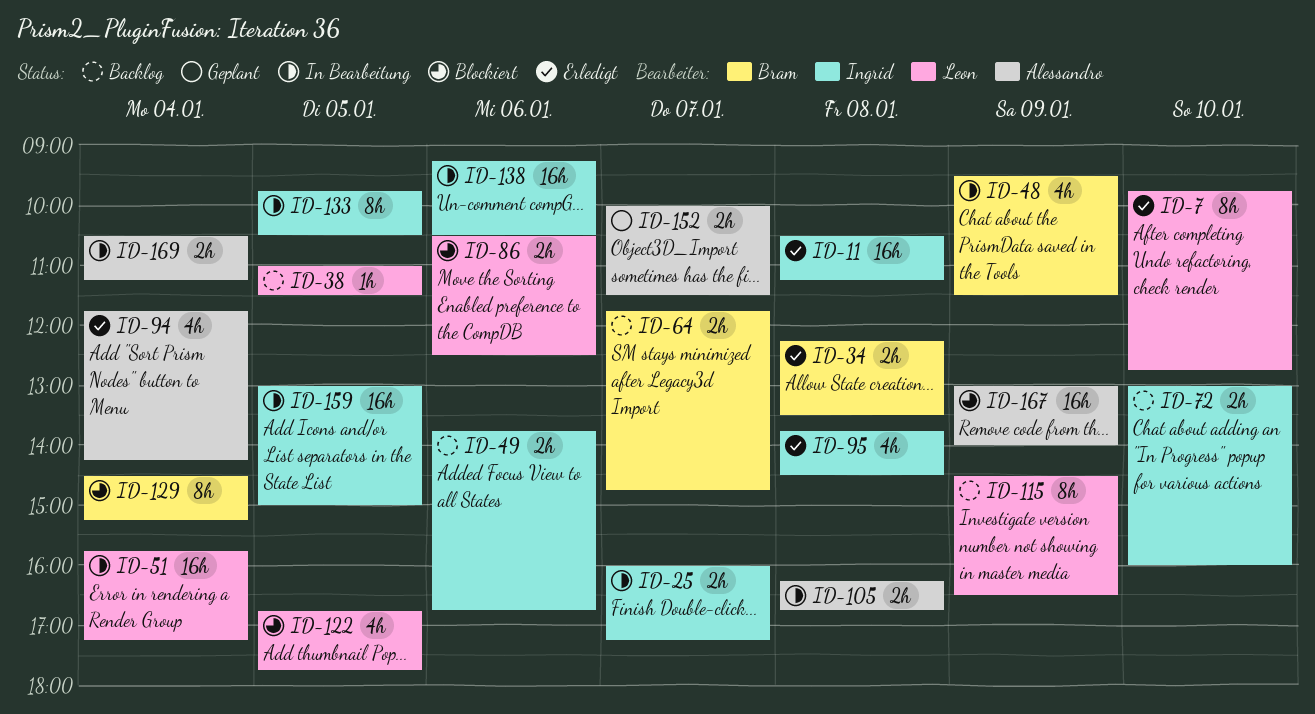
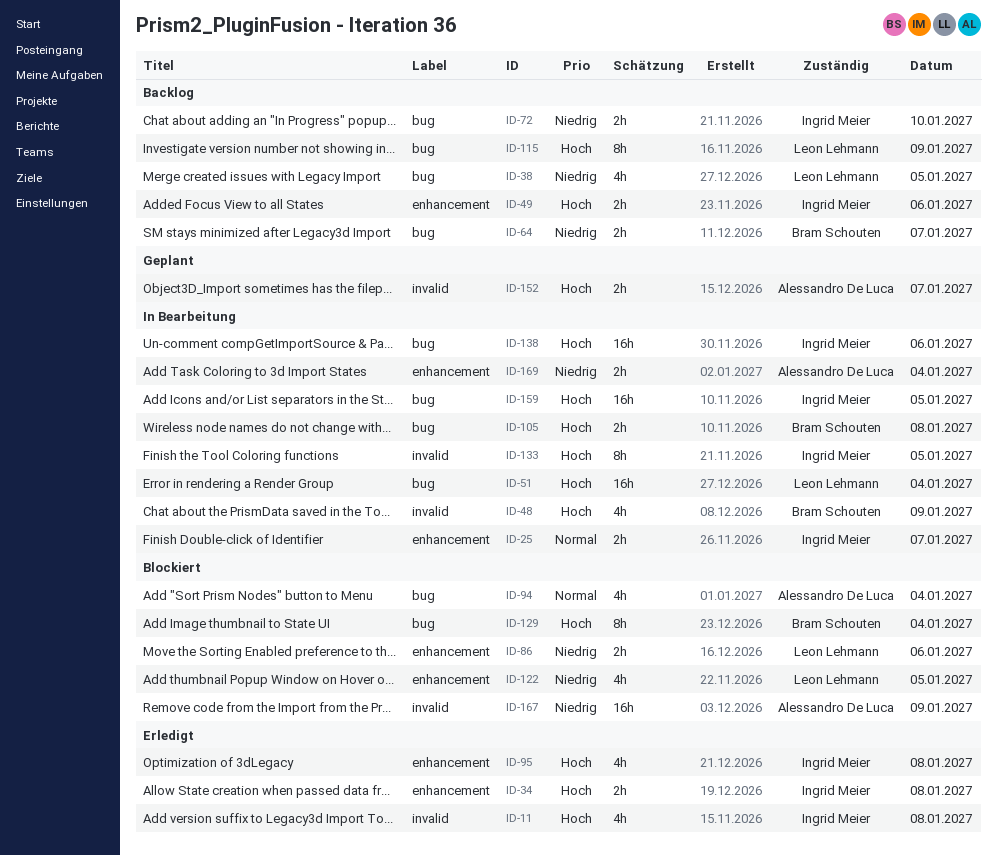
ID-7: present -> none
ID-11, estimate: 16h -> 4h
ID-34, owner: Bram Schouten -> Ingrid Meier
ID-38, estimate: 1h -> 4h
ID-94, status: Erledigt -> Blockiert
ID-105, owner: Alessandro De Luca -> Bram Schouten

